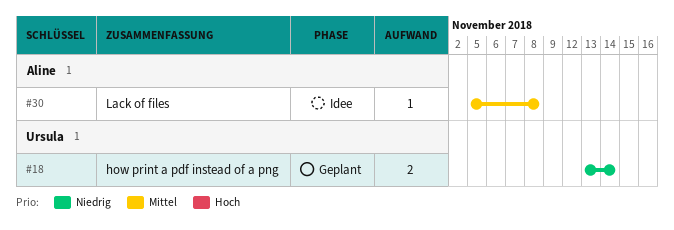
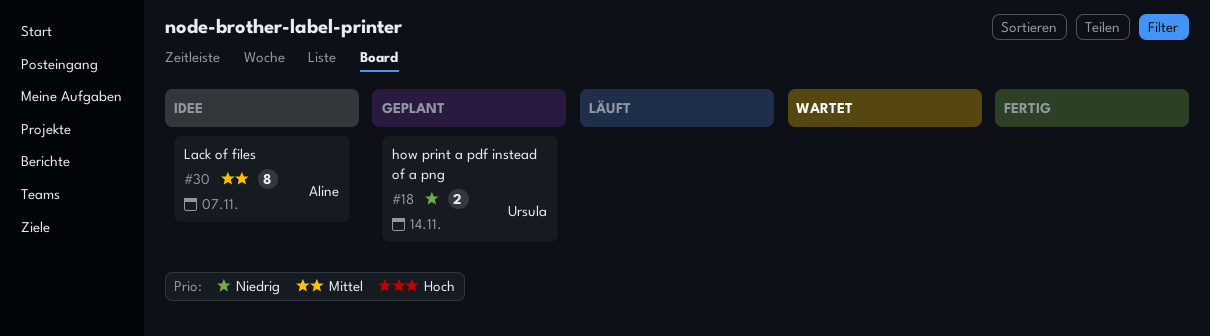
#30, estimate: 1 -> 8
#30, due: Nov 8 -> Nov 7

